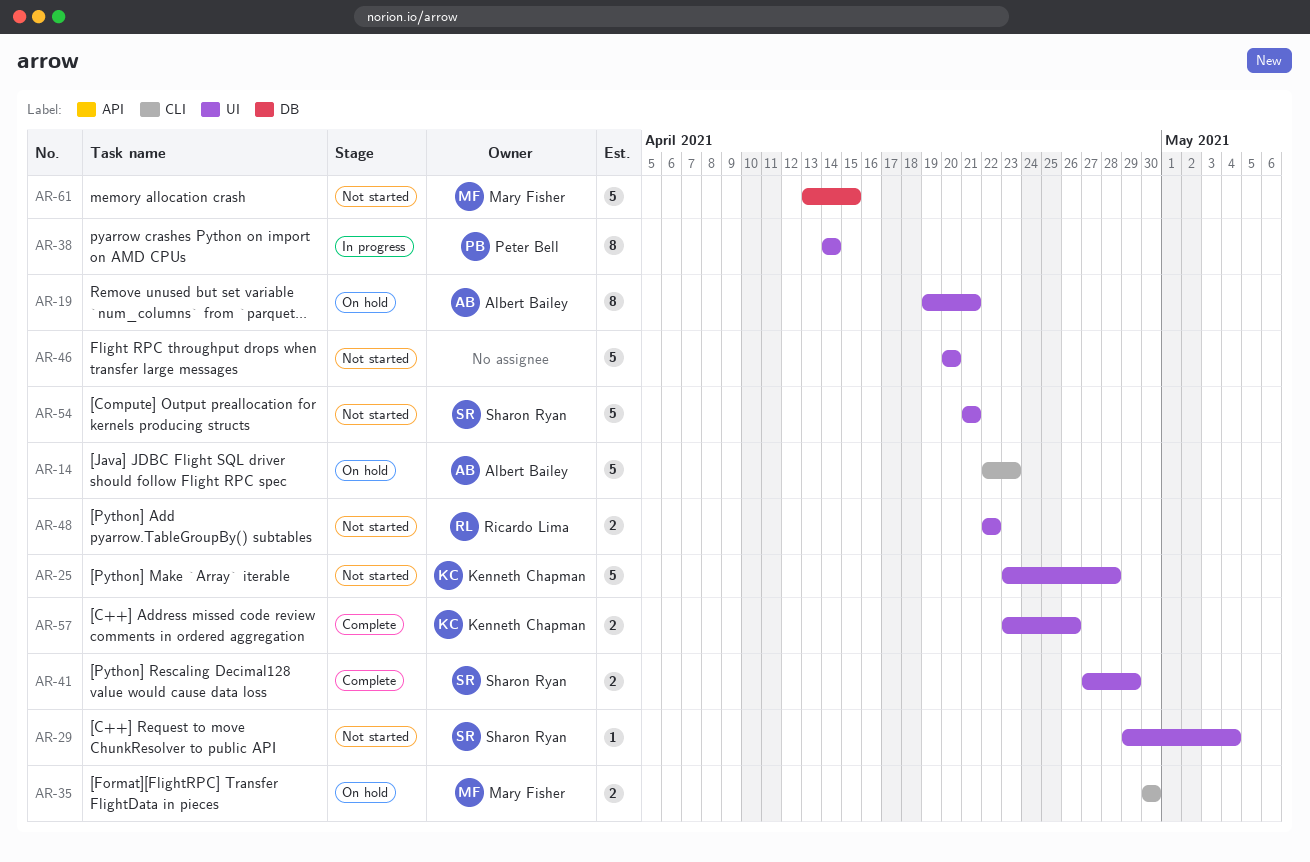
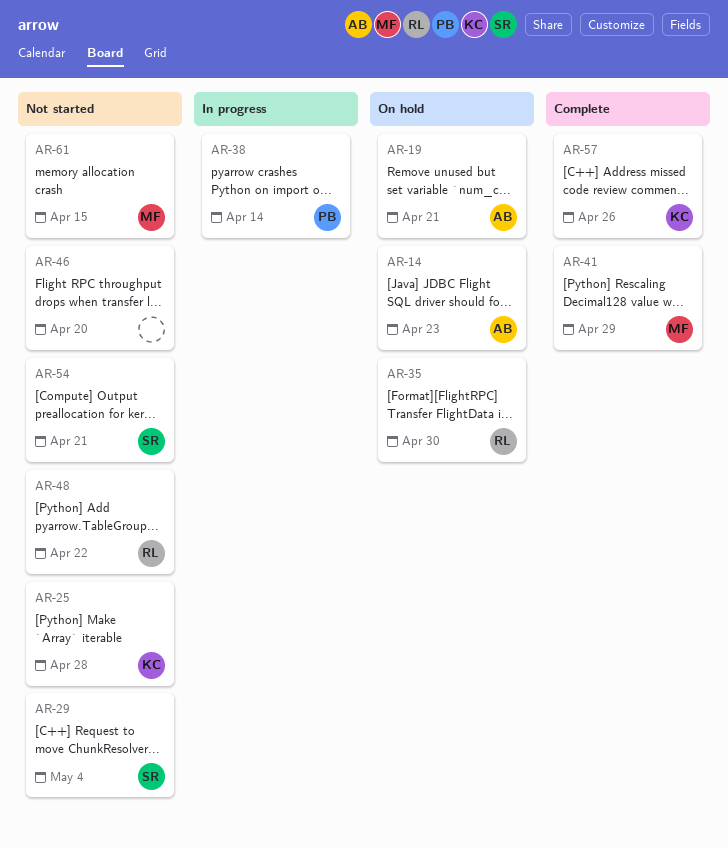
AR-35, owner: Mary Fisher -> Ricardo Lima
AR-41, owner: Sharon Ryan -> Mary Fisher

